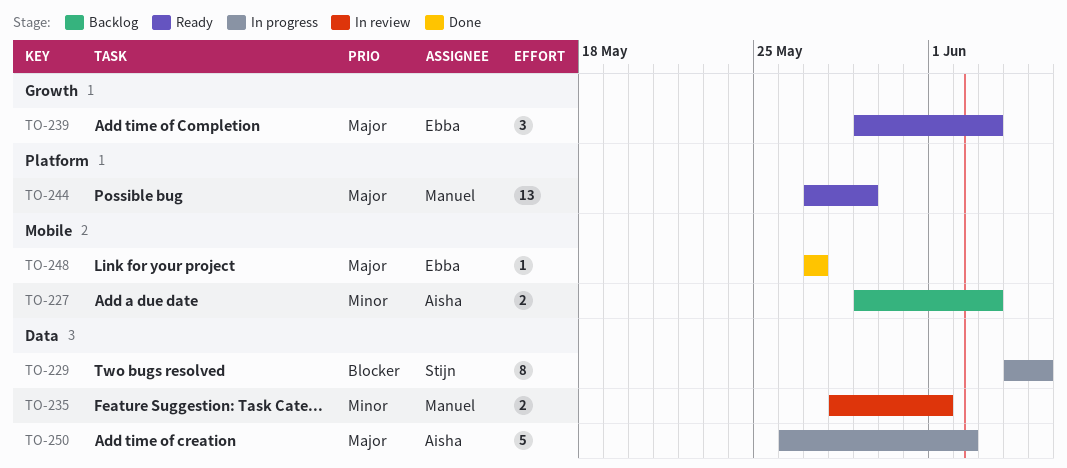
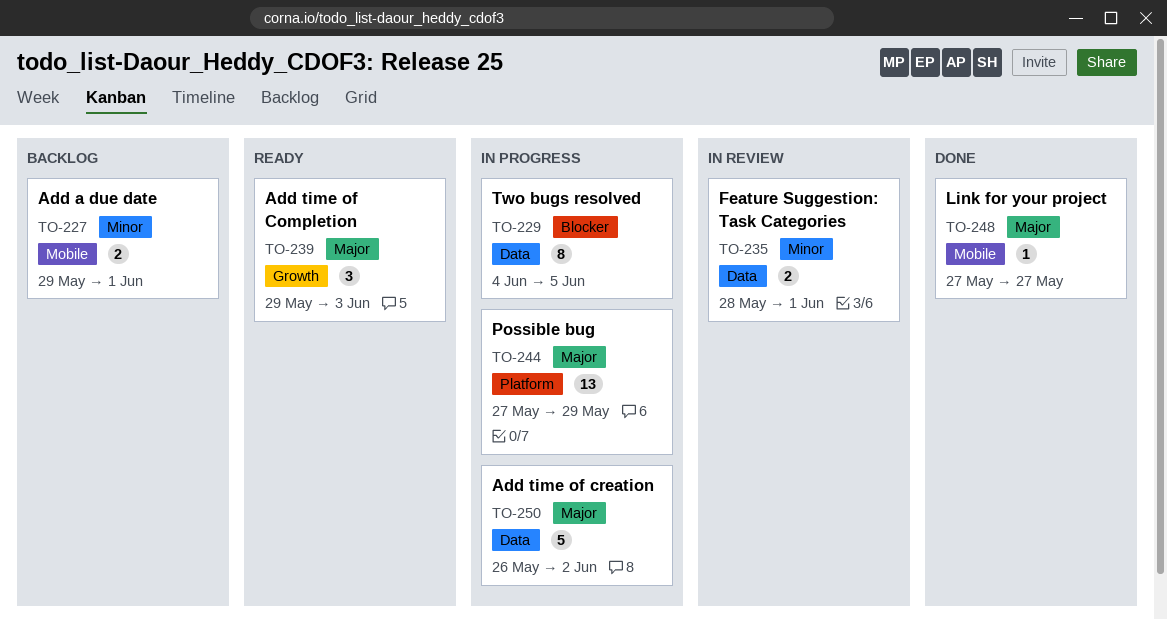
TO-227, due: Jun 3 -> Jun 1
TO-244, status: Ready -> In progress

